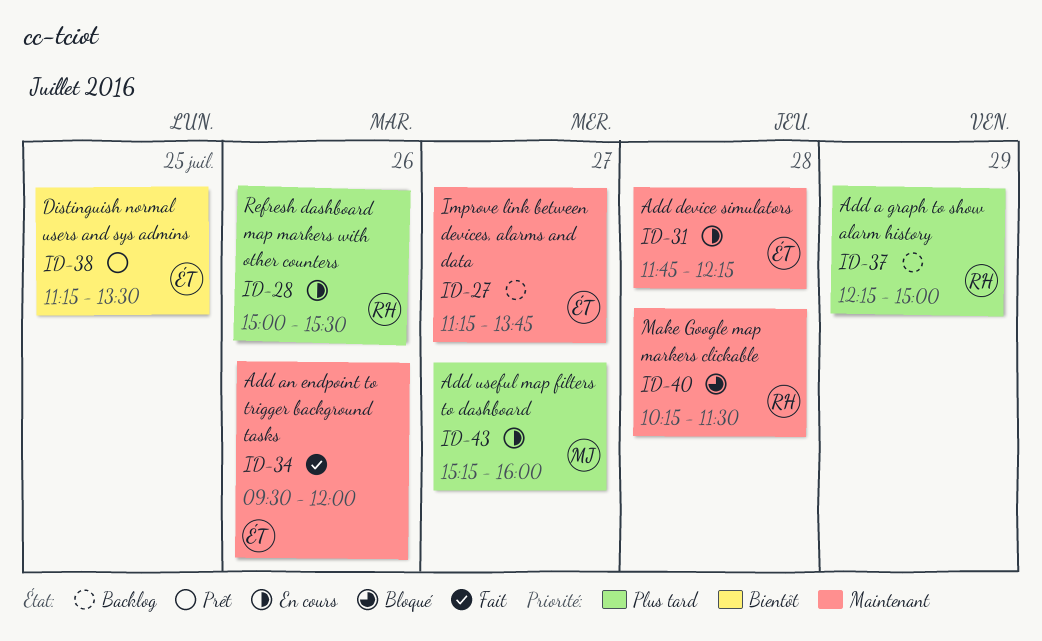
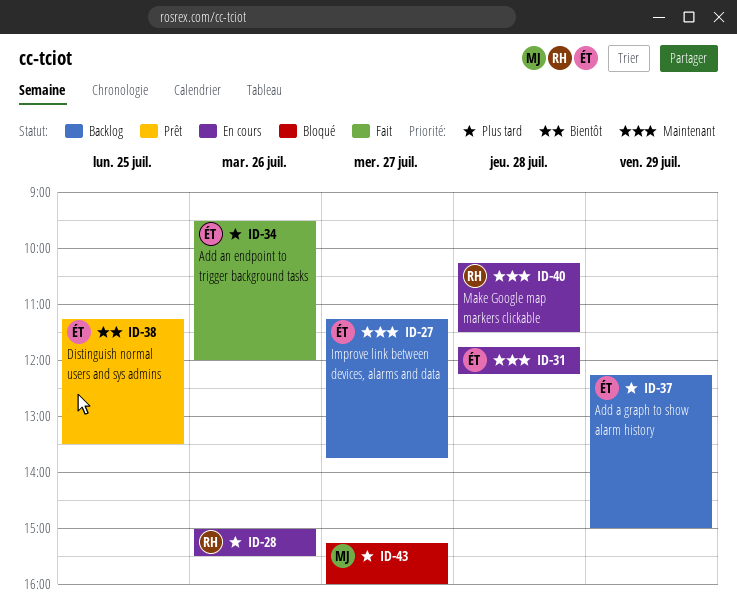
ID-34, priority: Maintenant -> Plus tard
ID-37, owner: RH -> ÉT
ID-40, status: Bloqué -> En cours
ID-43, status: En cours -> Bloqué

